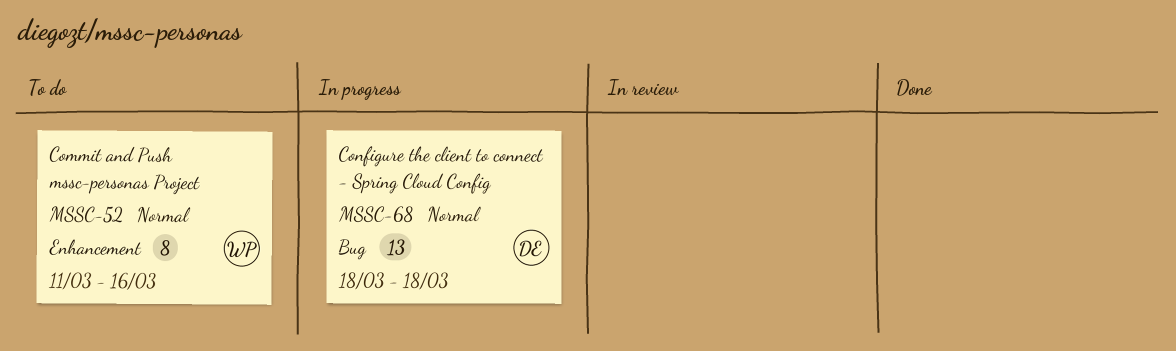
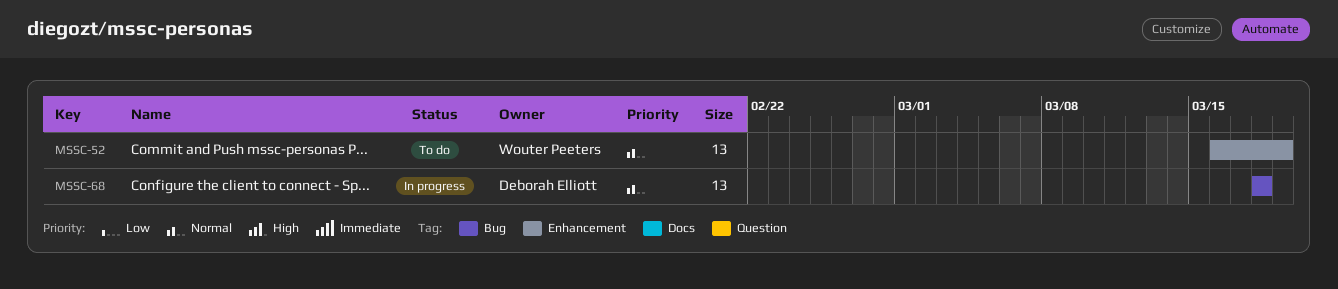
MSSC-52, estimate: 8 -> 13
MSSC-52, start: Mar 11 -> Mar 16
MSSC-52, due: Mar 16 -> Mar 19

